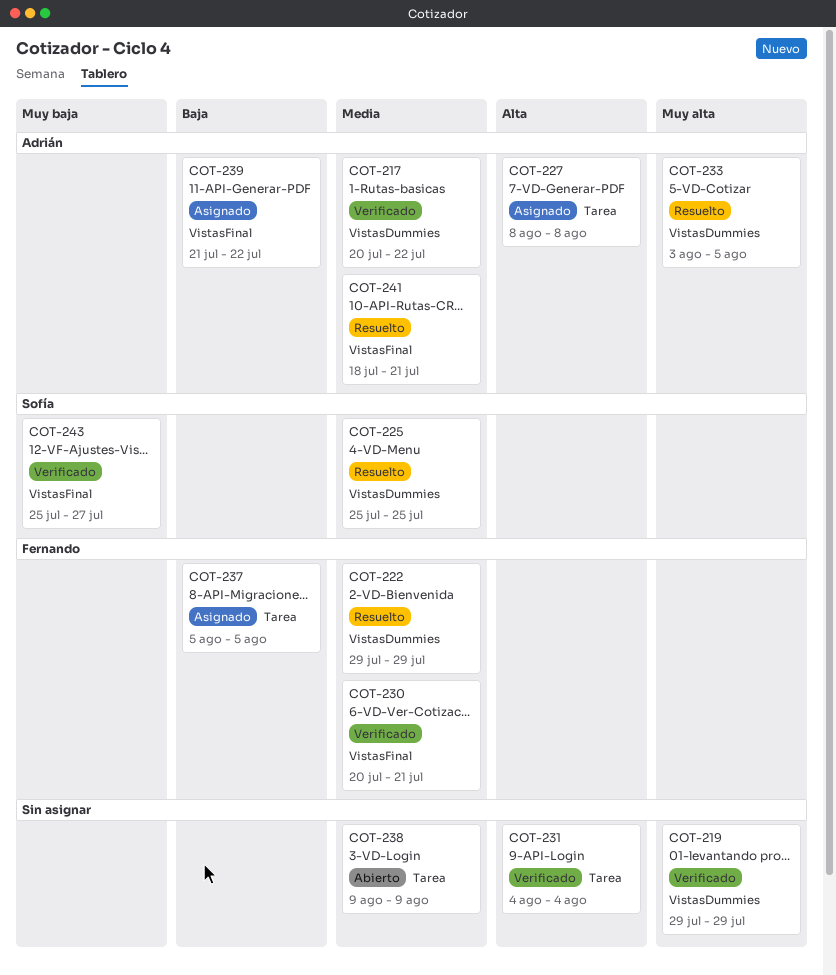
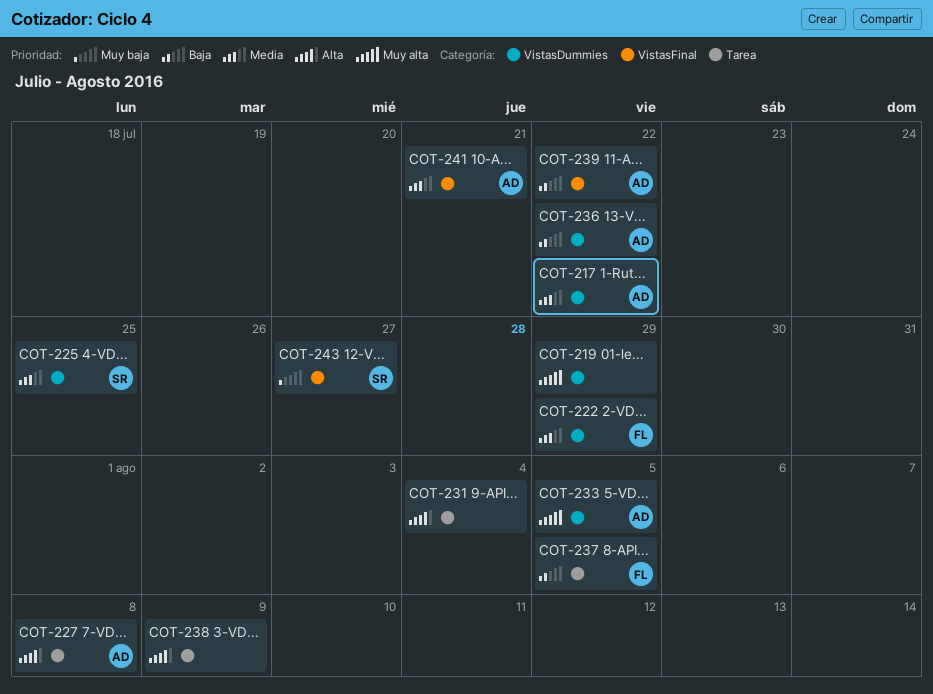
COT-230: present -> none
COT-236: none -> present
COT-238, priority: Media -> Alta

